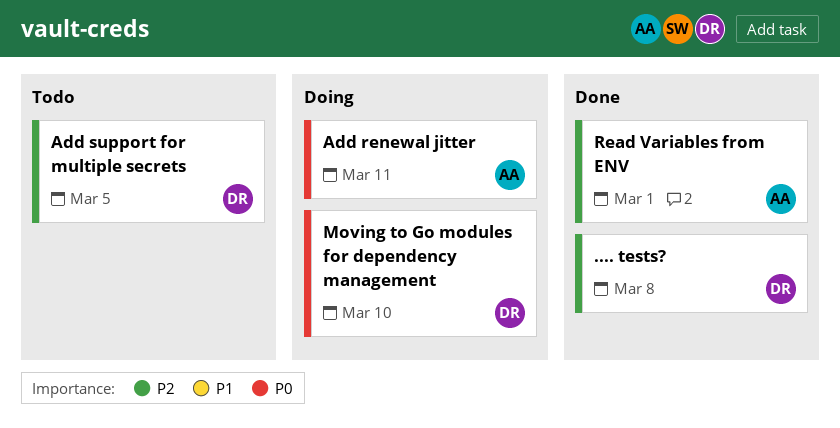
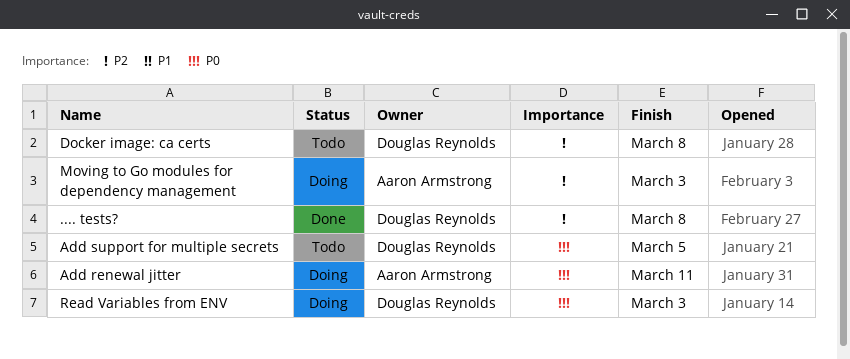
Add support for multiple secrets, priority: P2 -> P0
Docker image: ca certs: none -> present
Moving to Go modules for dependency management, owner: Douglas Reynolds -> Aaron Armstrong
Moving to Go modules for dependency management, priority: P0 -> P2
Moving to Go modules for dependency management, due: Mar 10 -> Mar 3
Read Variables from ENV, status: Done -> Doing
Read Variables from ENV, owner: Aaron Armstrong -> Douglas Reynolds
Read Variables from ENV, priority: P2 -> P0
Read Variables from ENV, due: Mar 1 -> Mar 3

